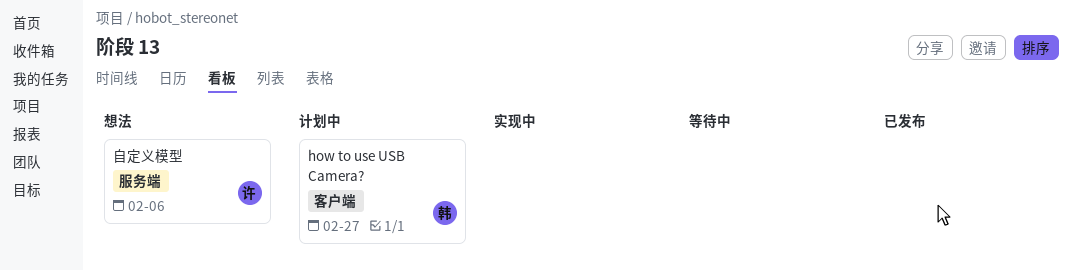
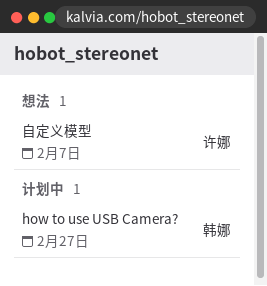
自定义模型, due: Feb 6 -> Feb 7

